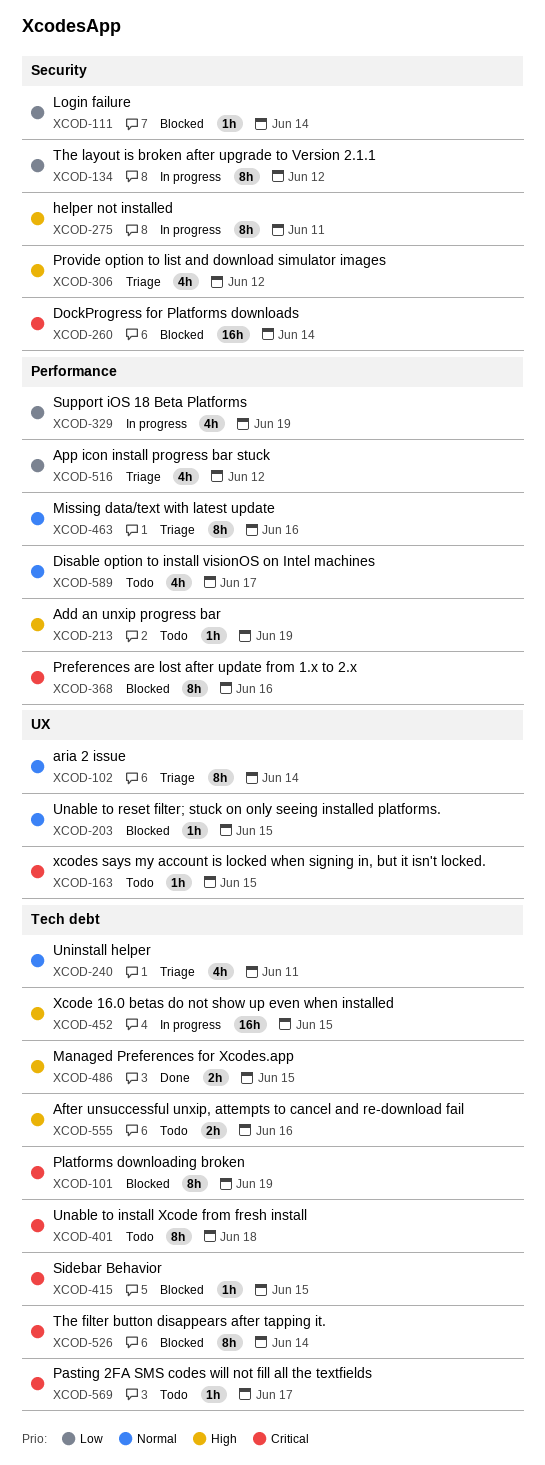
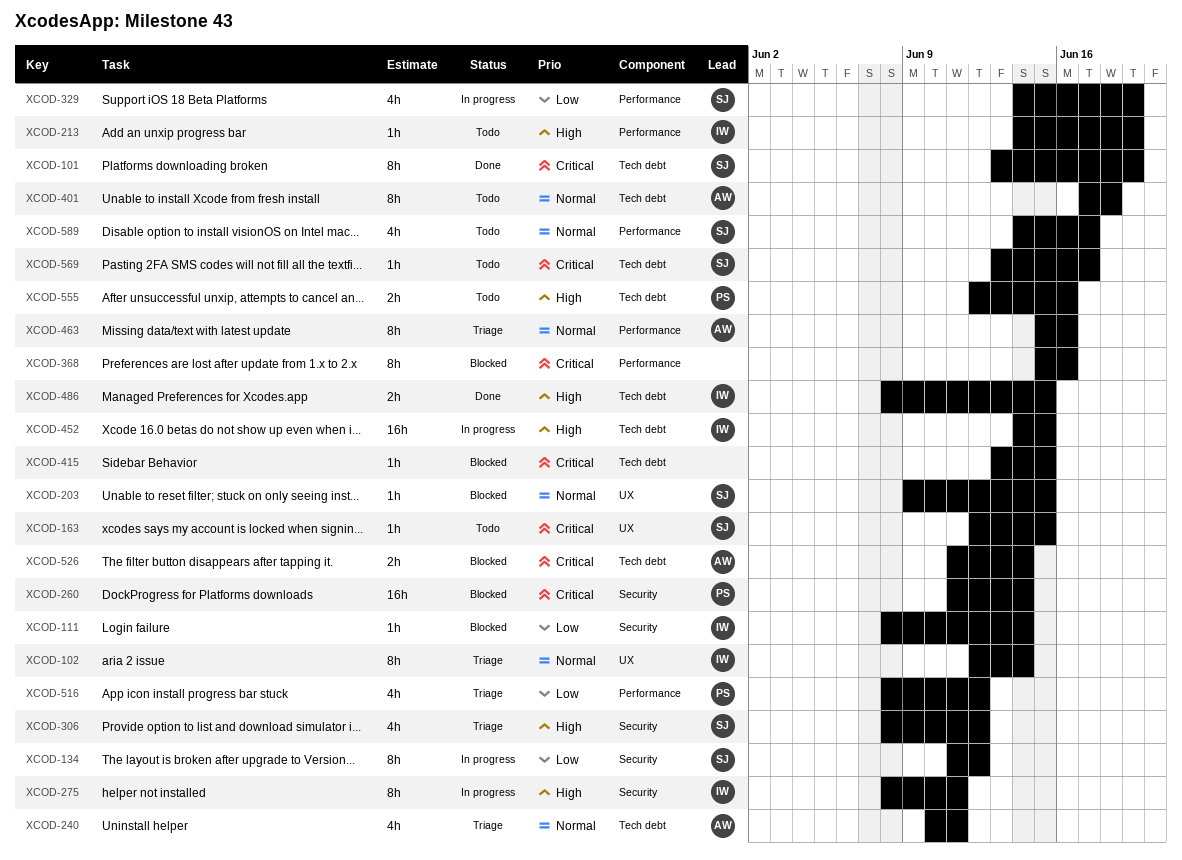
XCOD-101, status: Blocked -> Done
XCOD-401, priority: Critical -> Normal
XCOD-526, estimate: 8h -> 2h

